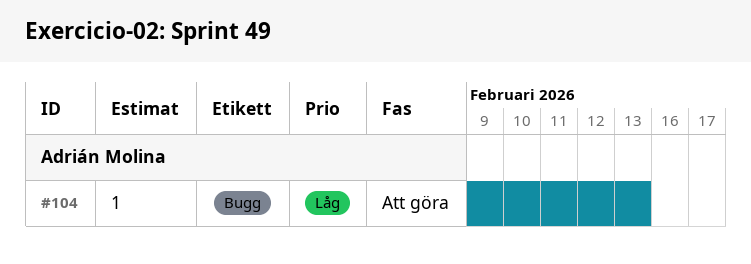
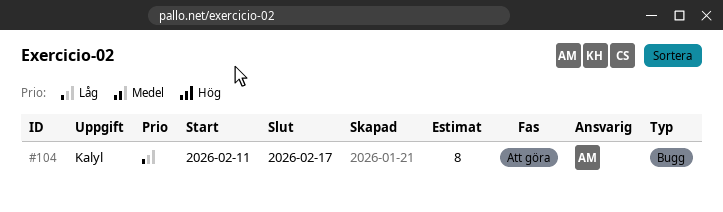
#104, estimate: 1 -> 8
#104, start: Feb 9 -> Feb 11
#104, due: Feb 13 -> Feb 17

